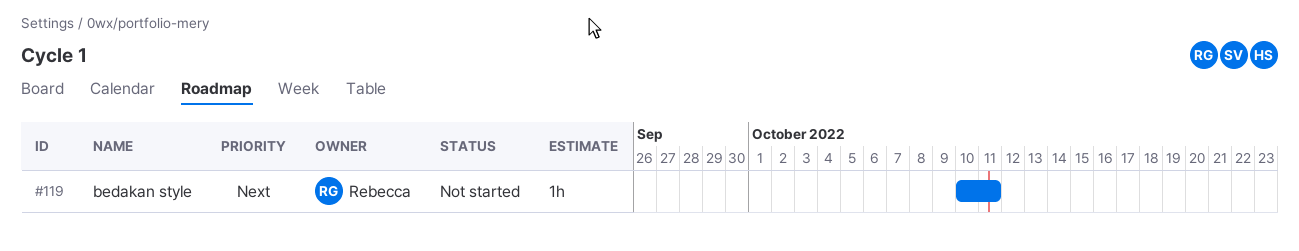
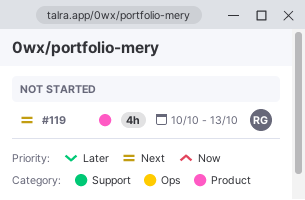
#119, estimate: 1h -> 4h
#119, due: Oct 11 -> Oct 13

